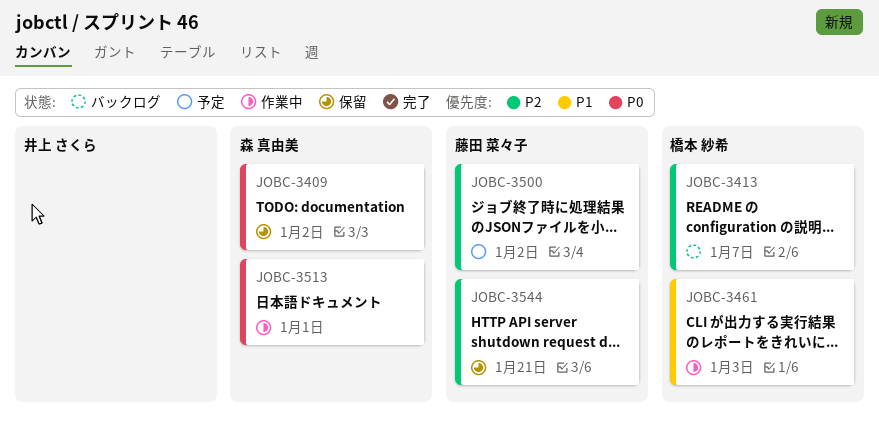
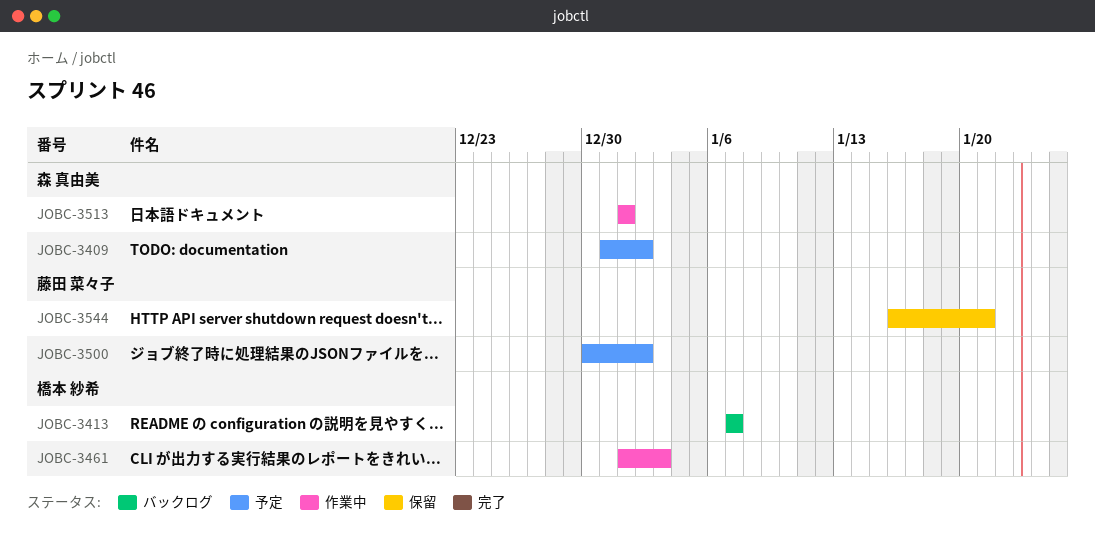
JOBC-3409, status: 保留 -> 予定

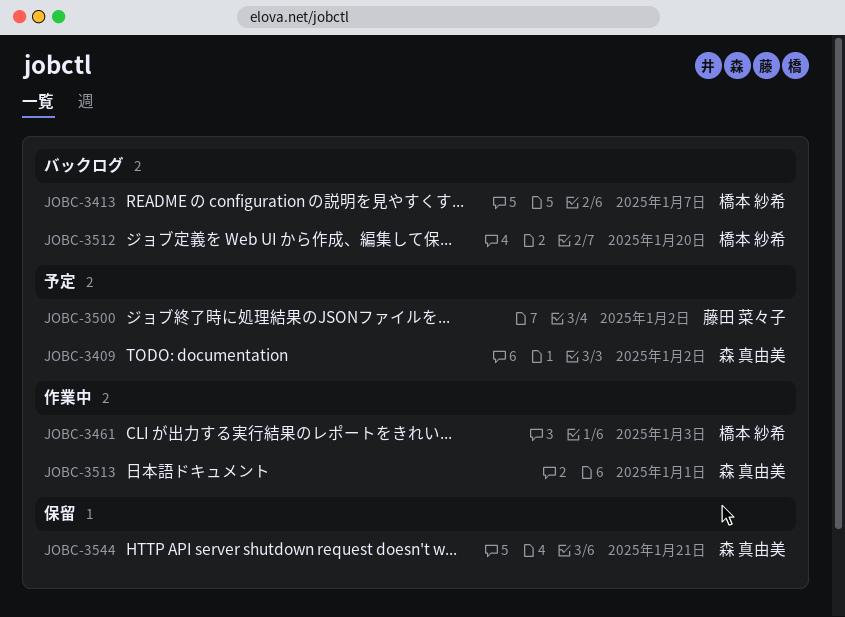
JOBC-3512: none -> present
JOBC-3544, owner: 藤田 菜々子 -> 森 真由美

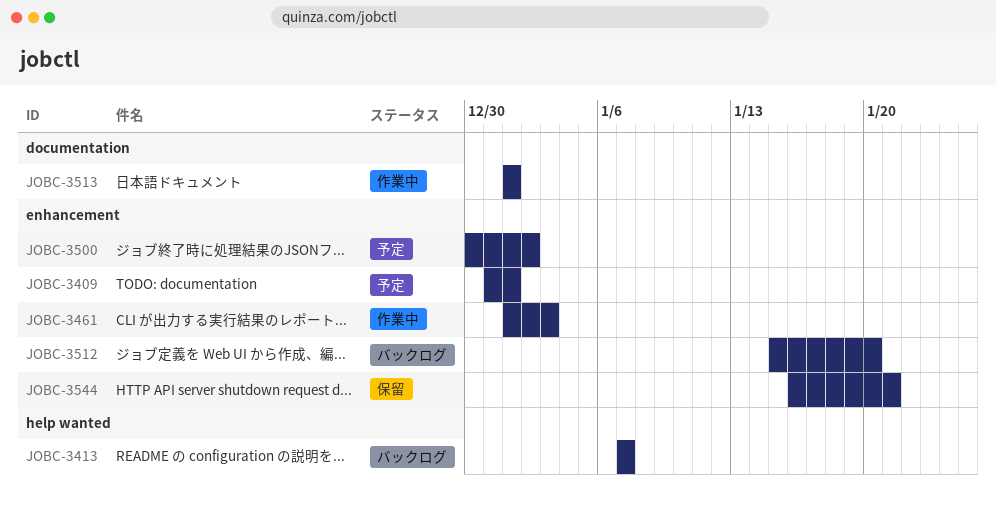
JOBC-3409, due: Jan 2 -> Jan 1

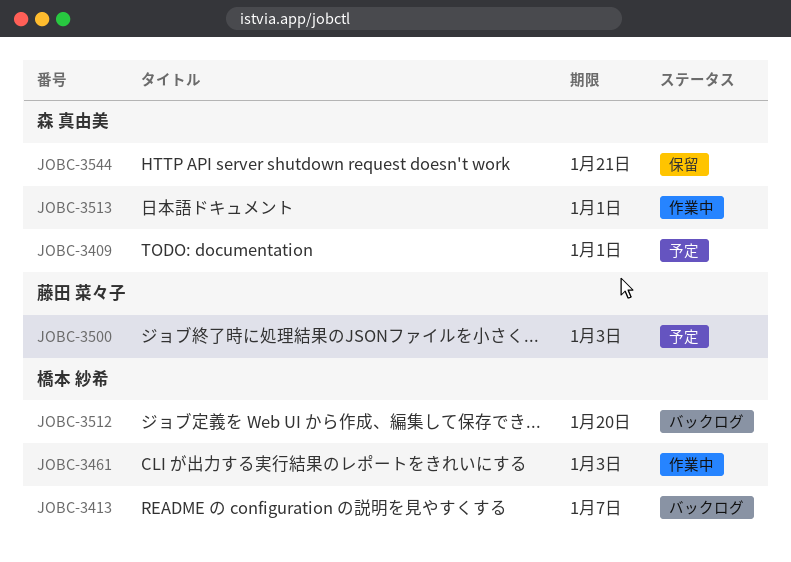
JOBC-3500, due: Jan 2 -> Jan 3

